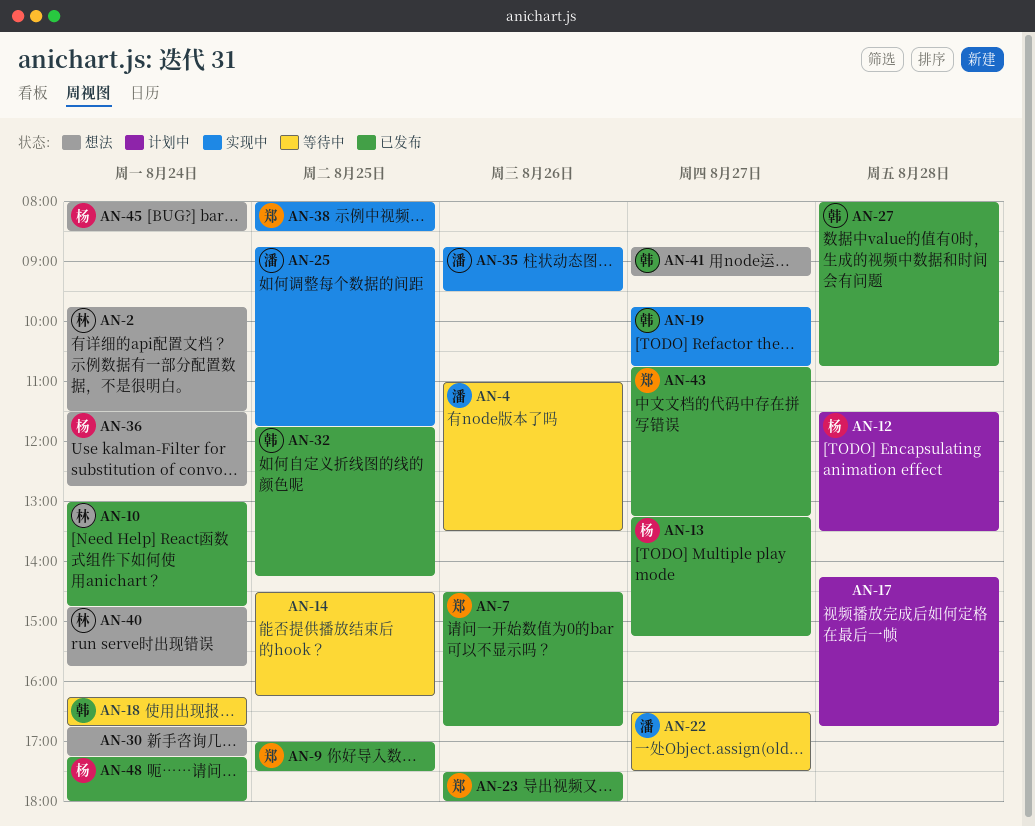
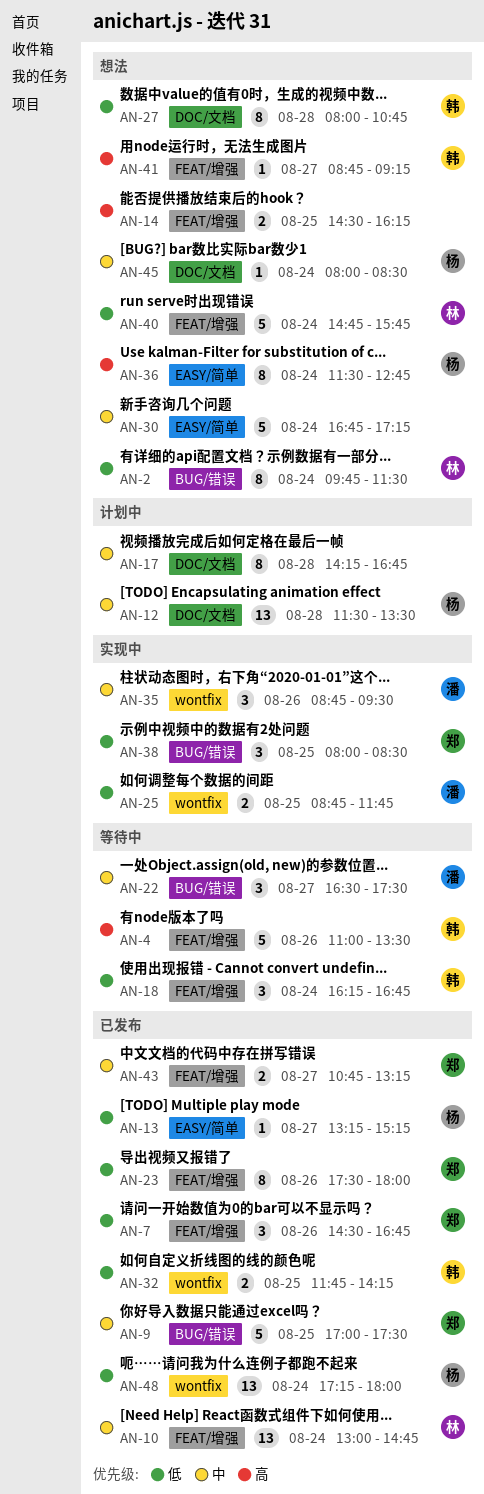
AN-4, owner: 潘 -> 韩
AN-14, status: 等待中 -> 想法
AN-19: present -> none
AN-27, status: 已发布 -> 想法

